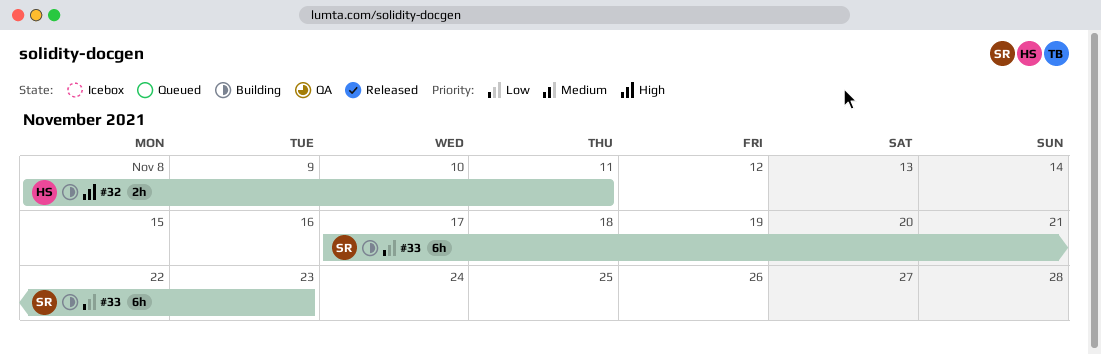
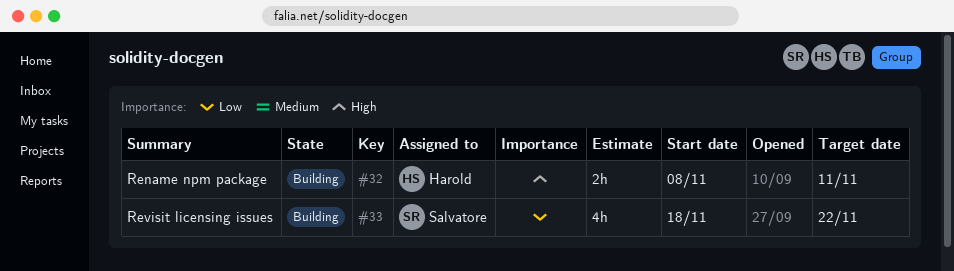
#33, estimate: 6h -> 4h
#33, start: Nov 17 -> Nov 18
#33, due: Nov 23 -> Nov 22

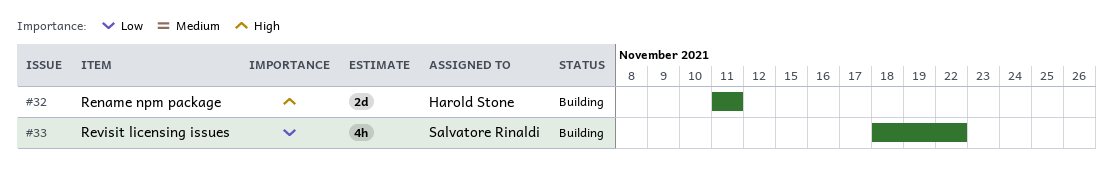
#32, estimate: 2h -> 2d
#32, start: Nov 8 -> Nov 11

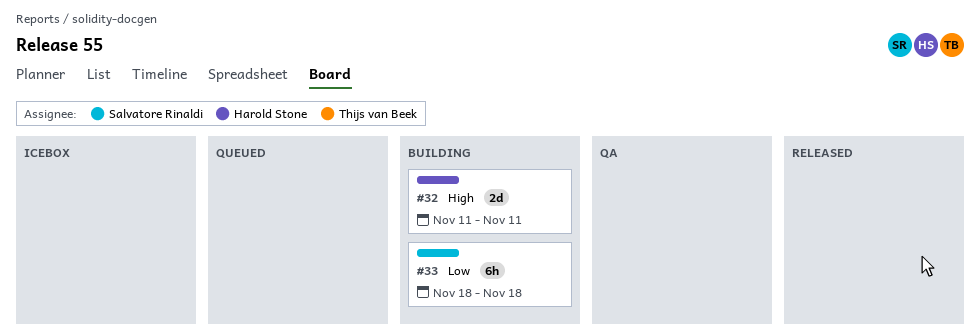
#33, estimate: 4h -> 6h
#33, due: Nov 22 -> Nov 18

